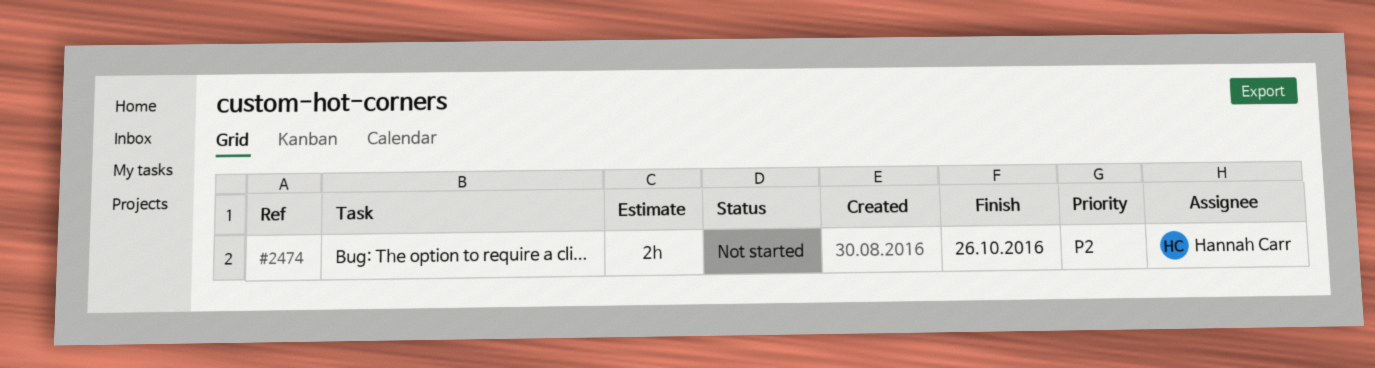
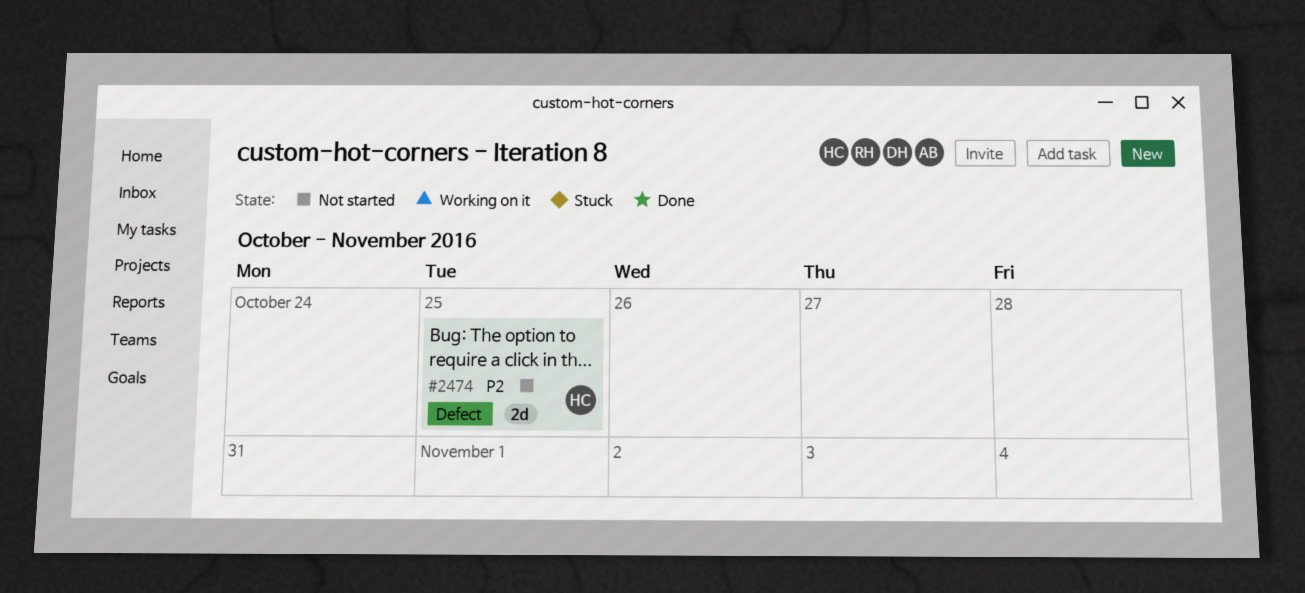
#2474, estimate: 2h -> 2d
#2474, due: Oct 26 -> Oct 25

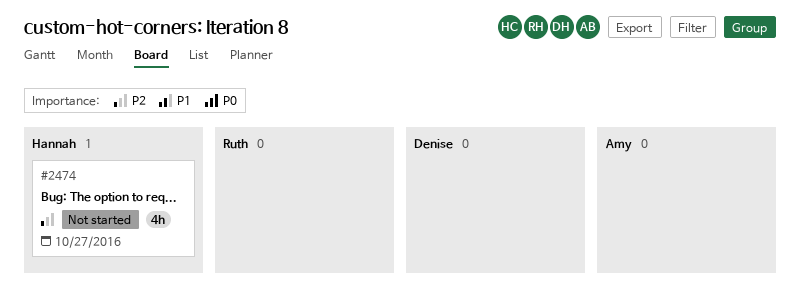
#2474, estimate: 2d -> 4h
#2474, due: Oct 25 -> Oct 27

